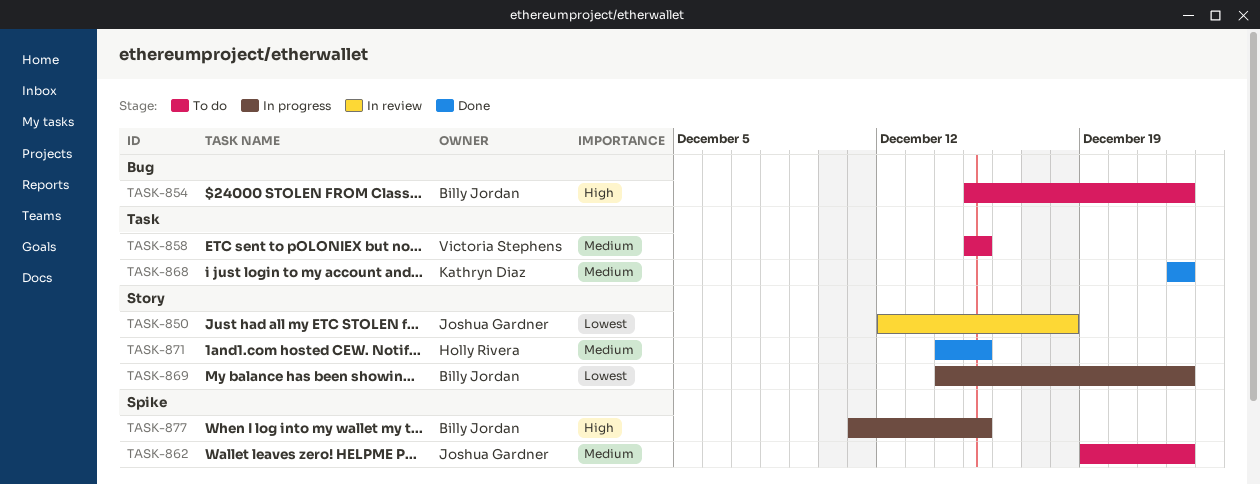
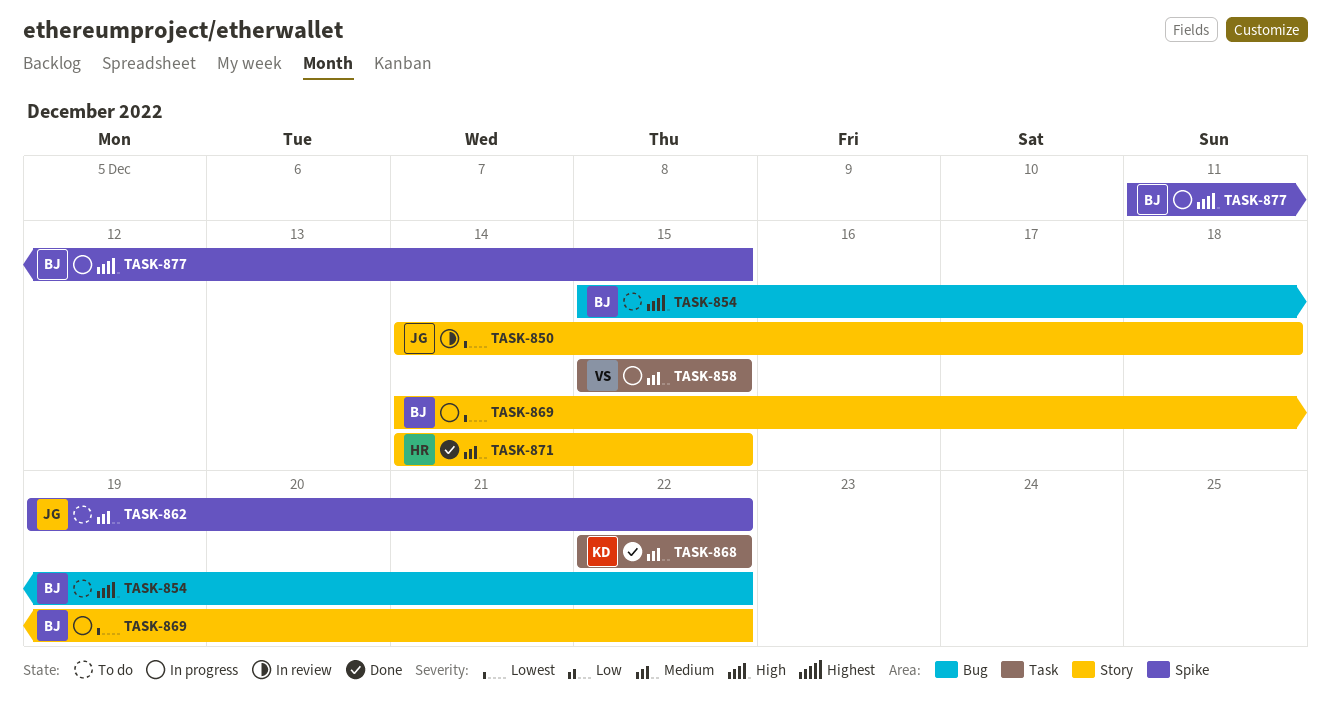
TASK-850, start: Dec 12 -> Dec 14
TASK-858, status: To do -> In progress

